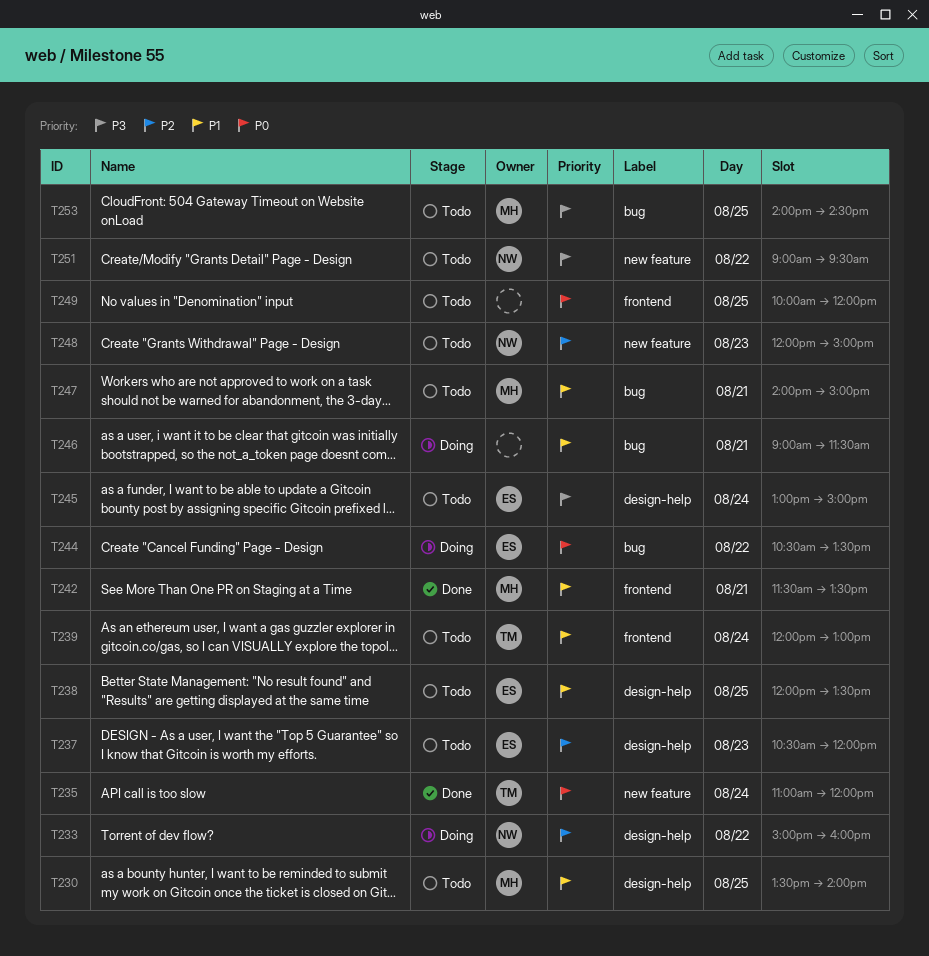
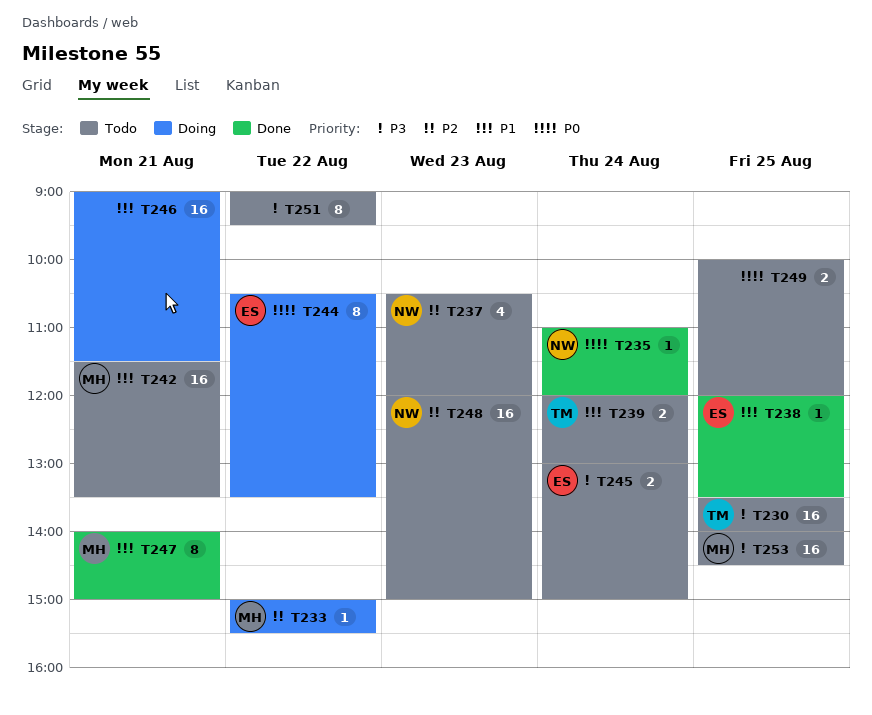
T230, owner: MH -> TM
T230, priority: P1 -> P3
T233, owner: NW -> MH
T233, ends: 16:00 -> 15:30
T235, owner: TM -> NW
T237, owner: ES -> NW
T238, status: Todo -> Done
T242, status: Done -> Todo
T247, status: Todo -> Done
T251, owner: NW -> none

